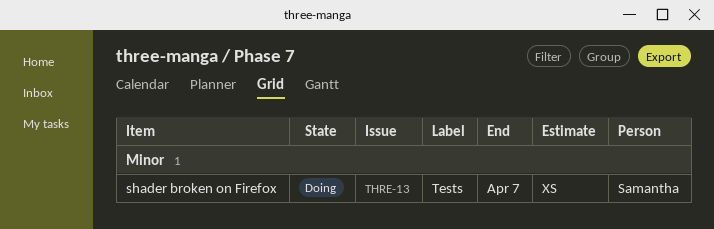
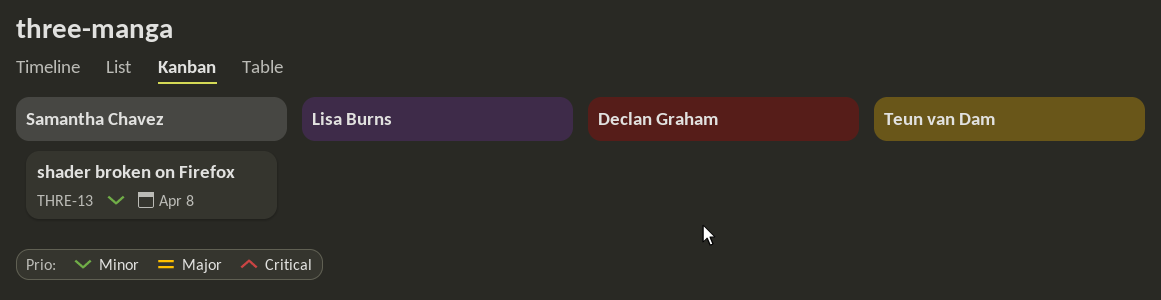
THRE-13, due: Apr 7 -> Apr 8

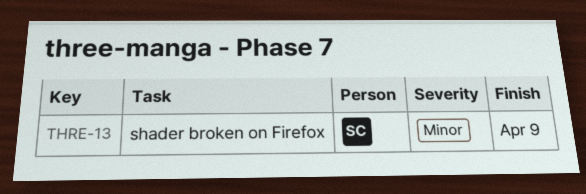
THRE-13, due: Apr 8 -> Apr 9

